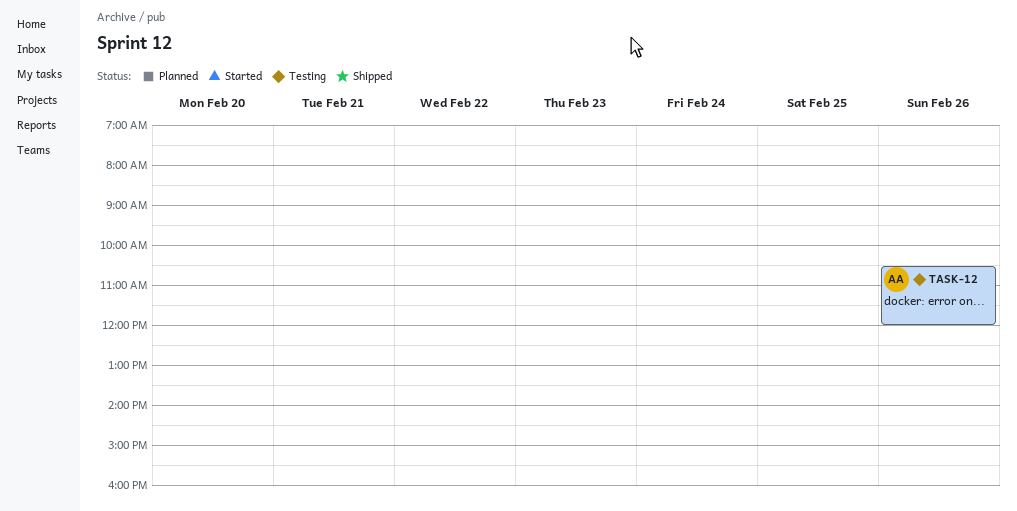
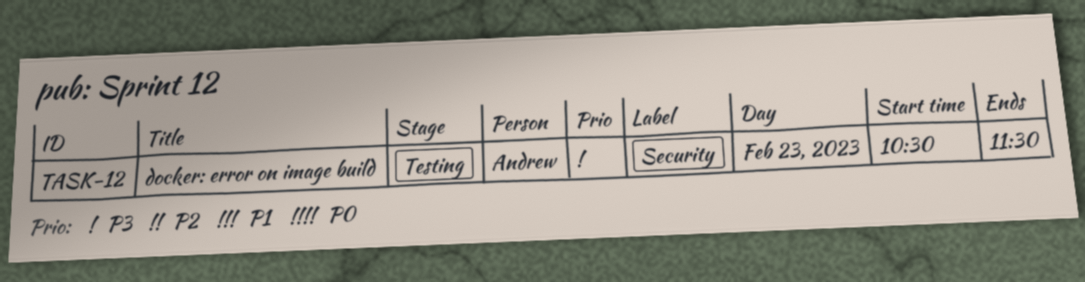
TASK-12, day: Feb 26 -> Feb 23
TASK-12, ends: 12:00 -> 11:30

